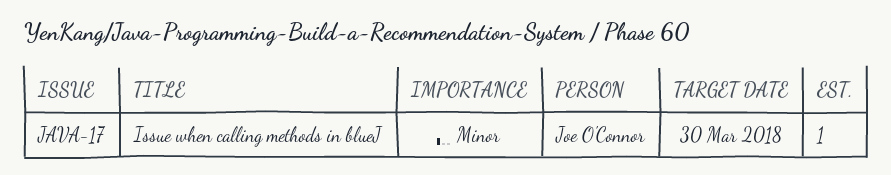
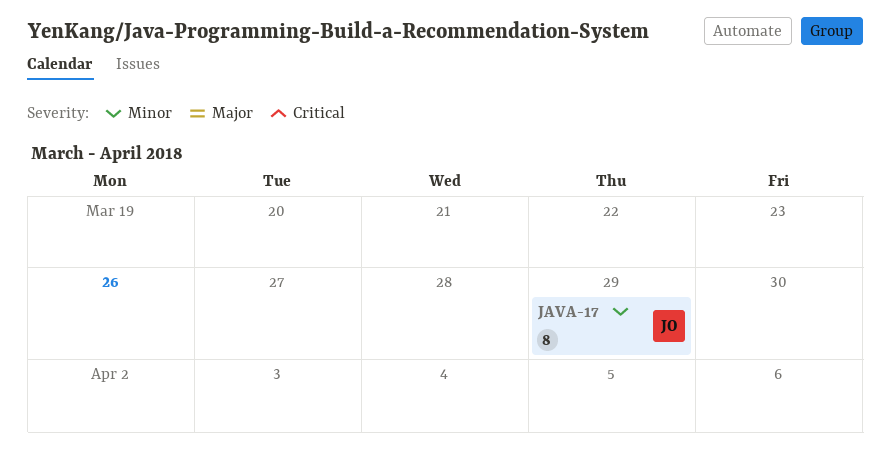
JAVA-17, estimate: 1 -> 8
JAVA-17, due: Mar 30 -> Mar 29

